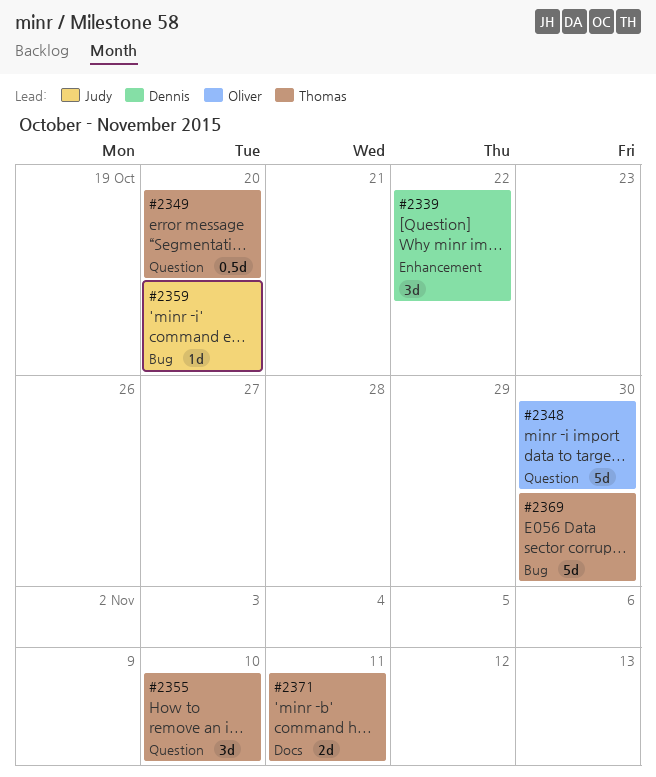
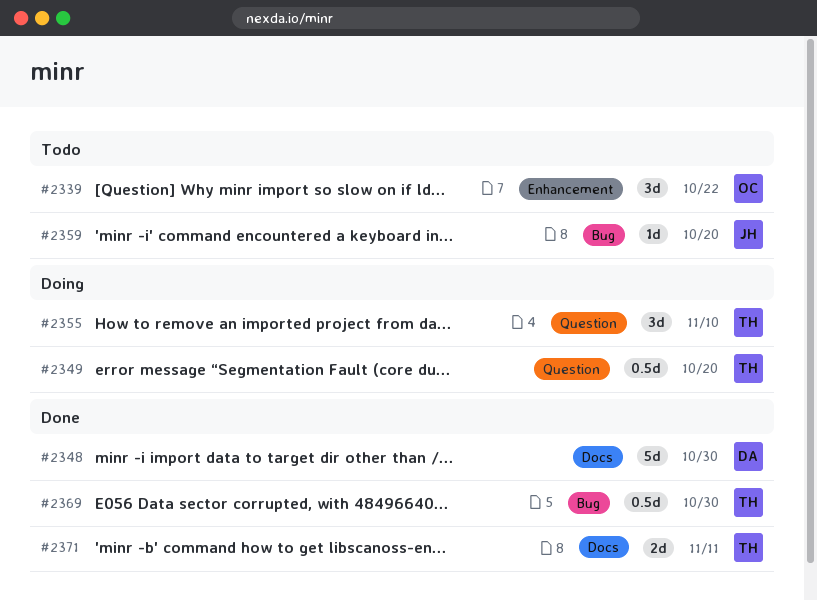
#2339, owner: Dennis -> Oliver
#2348, owner: Oliver -> Dennis
#2348, label: Question -> Docs
#2369, estimate: 5d -> 0.5d

